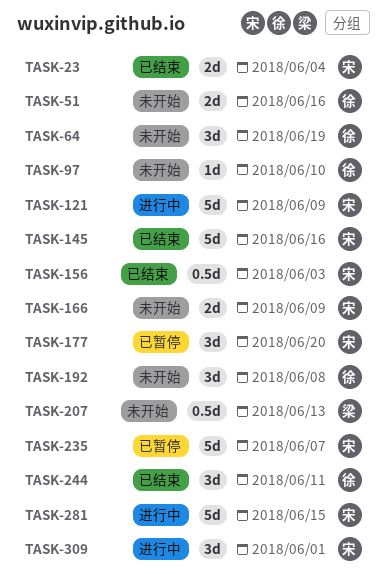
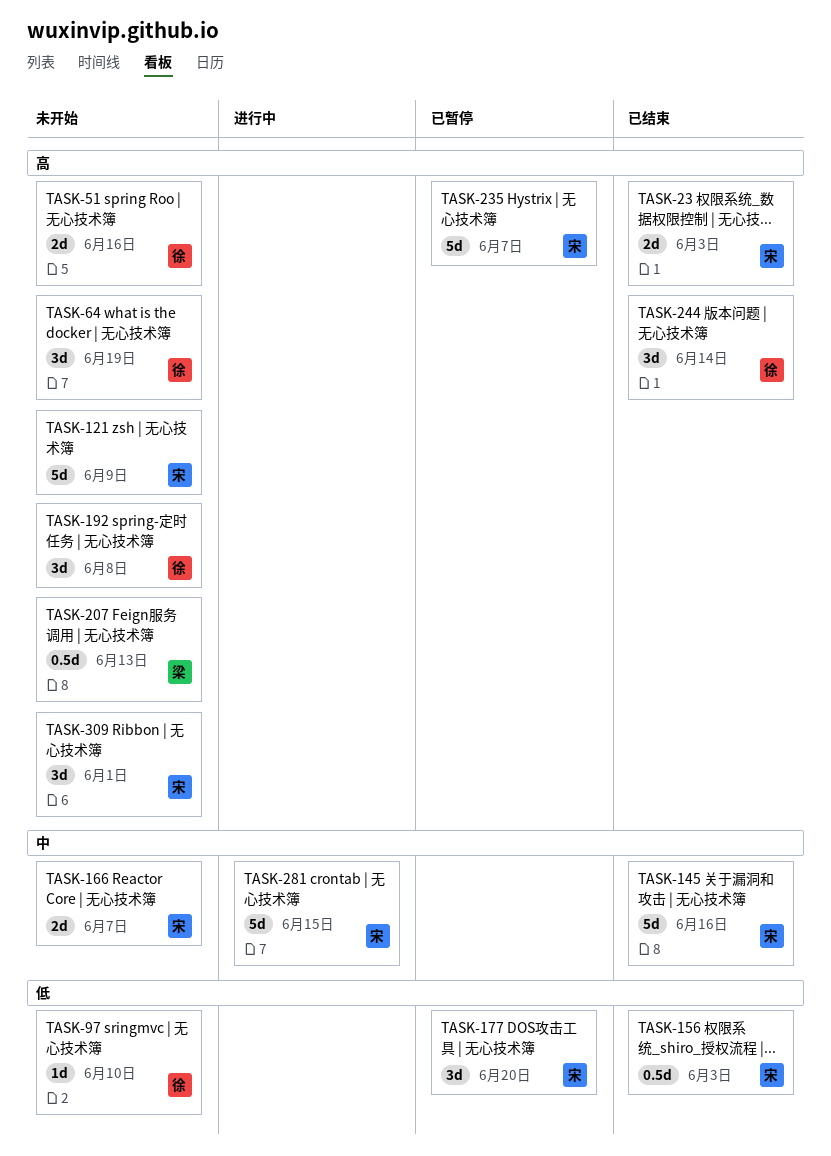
TASK-23, due: Jun 4 -> Jun 3
TASK-121, status: 进行中 -> 未开始
TASK-166, due: Jun 9 -> Jun 7
TASK-244, due: Jun 11 -> Jun 14
TASK-309, status: 进行中 -> 未开始

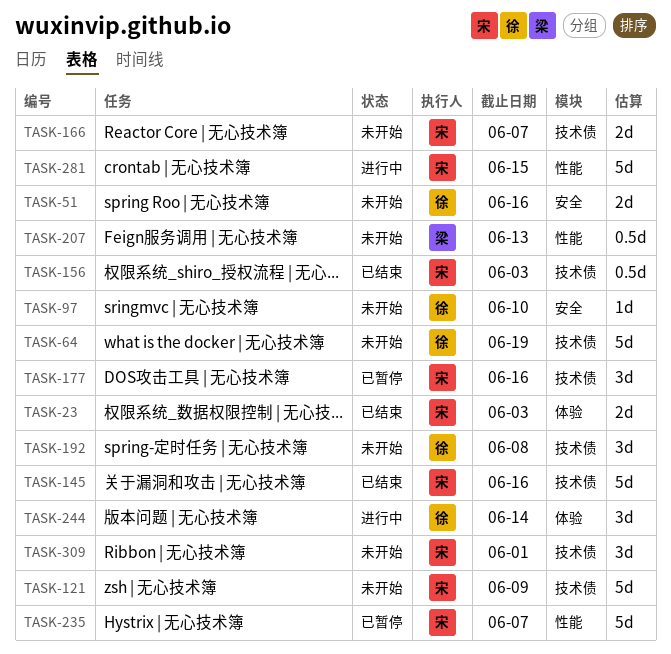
TASK-64, estimate: 3d -> 5d
TASK-177, due: Jun 20 -> Jun 16
TASK-244, status: 已结束 -> 进行中

